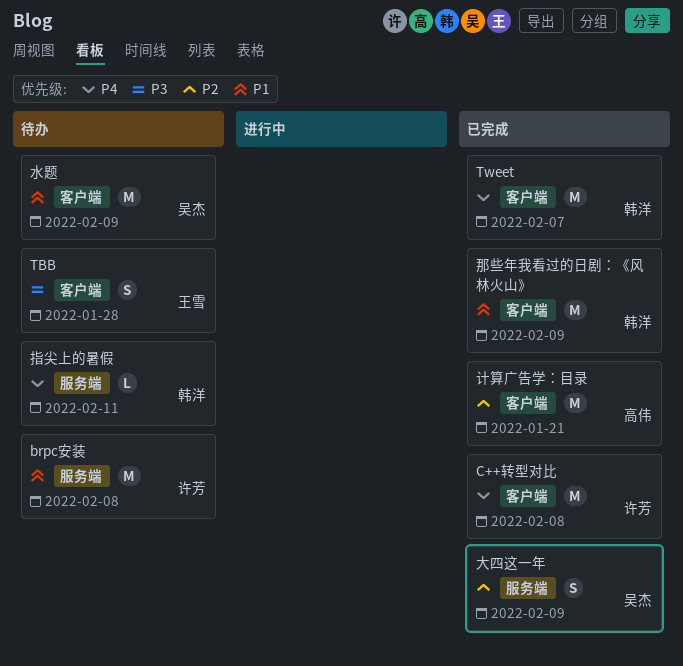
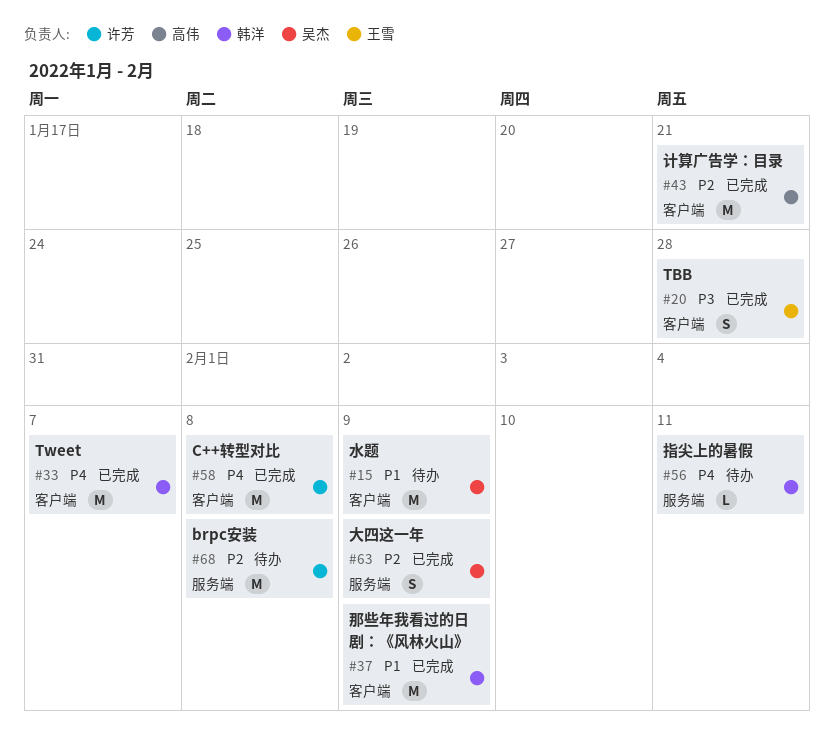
brpc安装, priority: P1 -> P2
TBB, status: 待办 -> 已完成

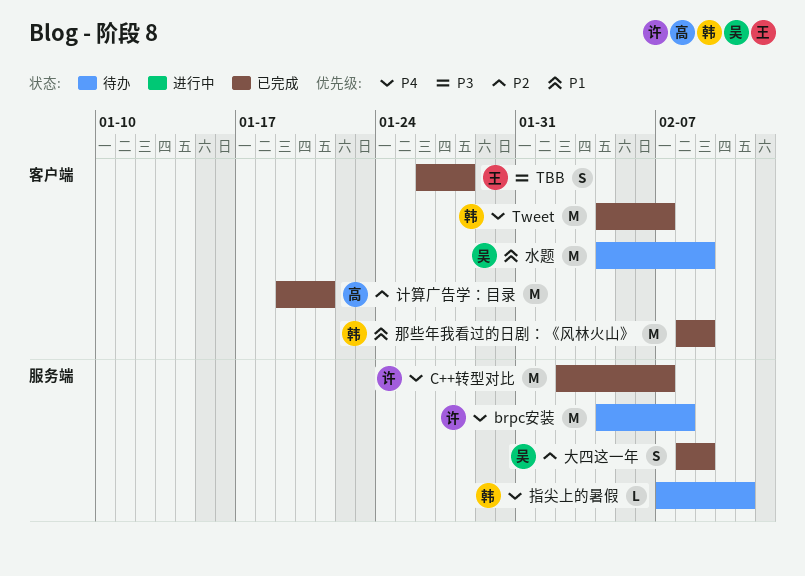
brpc安装, priority: P2 -> P4
C++转型对比, label: 客户端 -> 服务端
C++转型对比, due: Feb 8 -> Feb 7

